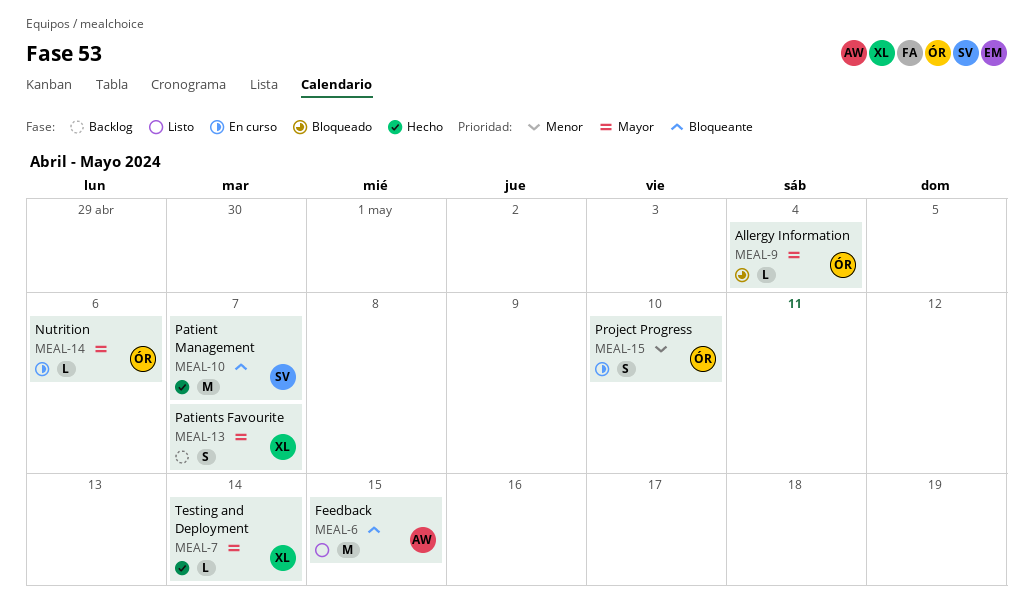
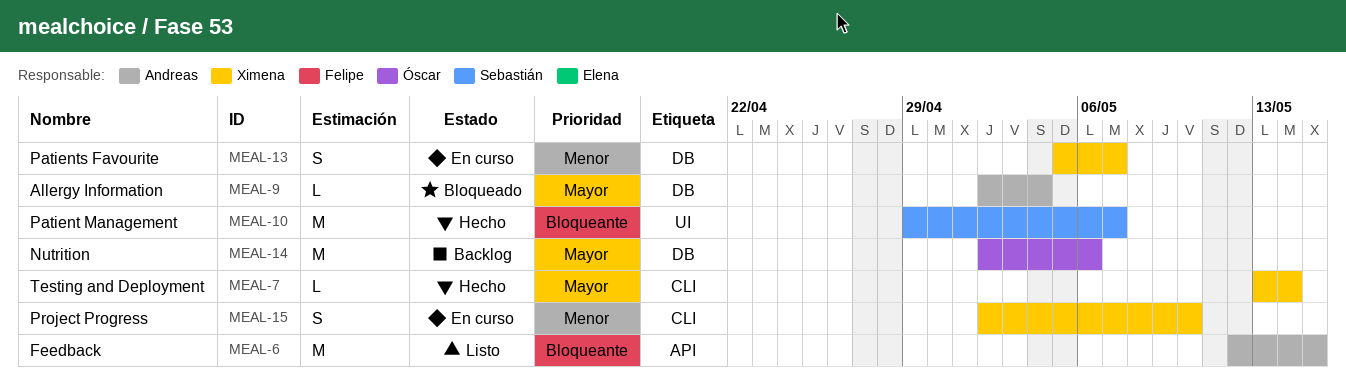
MEAL-9, owner: Óscar -> Andreas
MEAL-13, status: Backlog -> En curso
MEAL-13, priority: Mayor -> Menor
MEAL-14, status: En curso -> Backlog
MEAL-14, estimate: L -> M
MEAL-15, owner: Óscar -> Ximena

